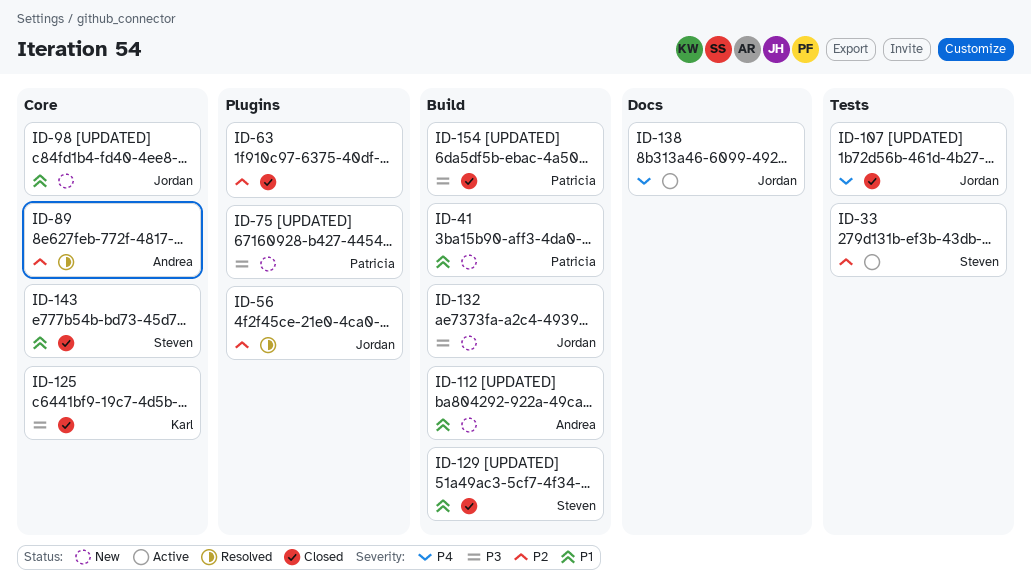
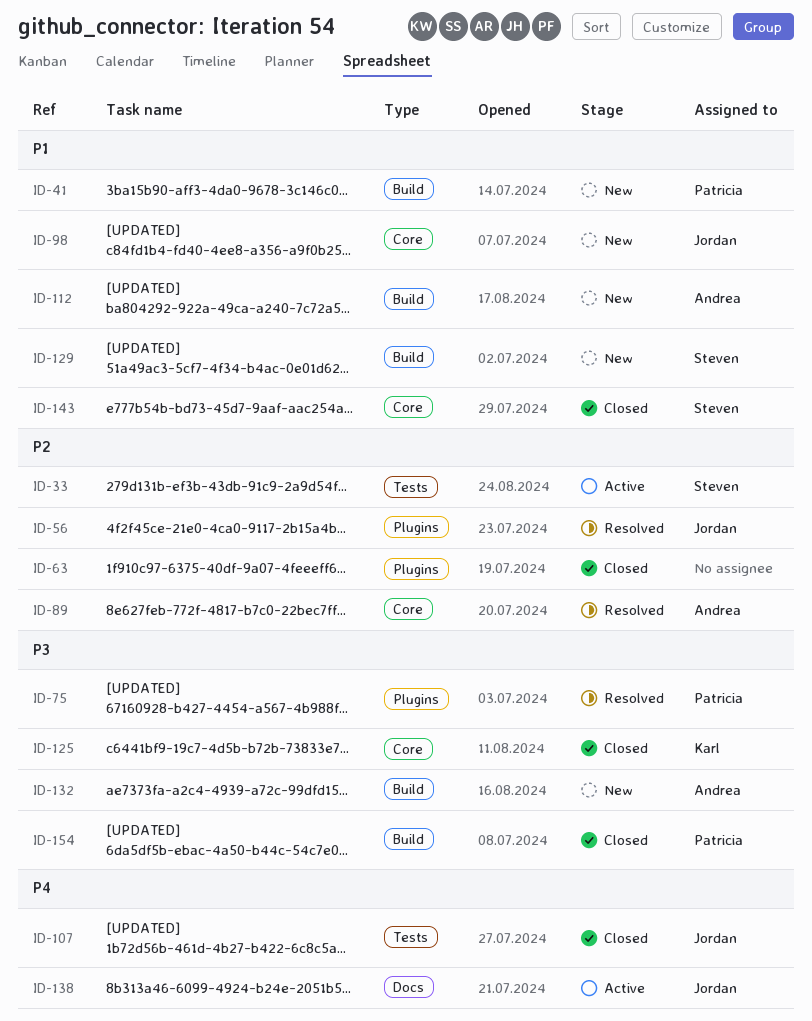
ID-75, status: New -> Resolved
ID-129, status: Closed -> New
ID-132, owner: Jordan -> Andrea

